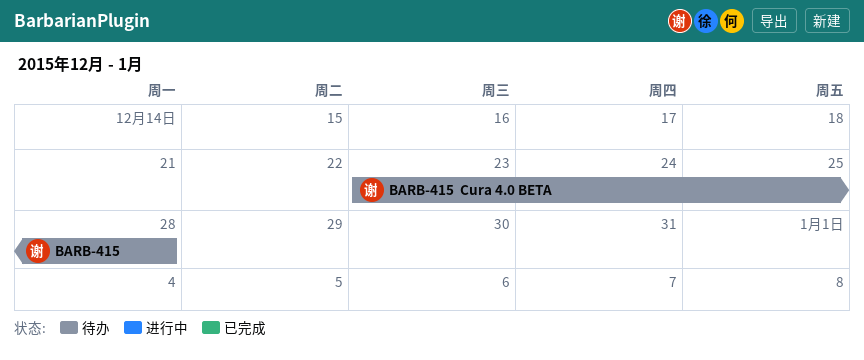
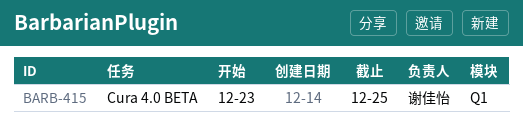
BARB-415, due: Dec 28 -> Dec 25

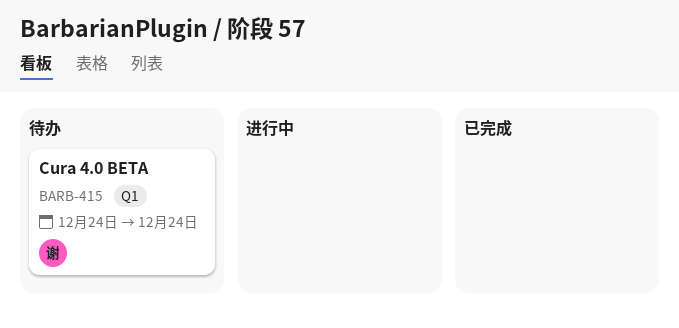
BARB-415, start: Dec 23 -> Dec 24
BARB-415, due: Dec 25 -> Dec 24

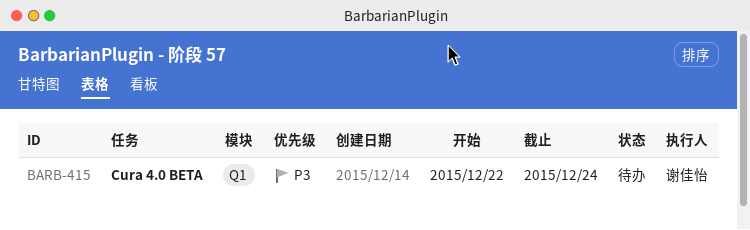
BARB-415, start: Dec 24 -> Dec 22

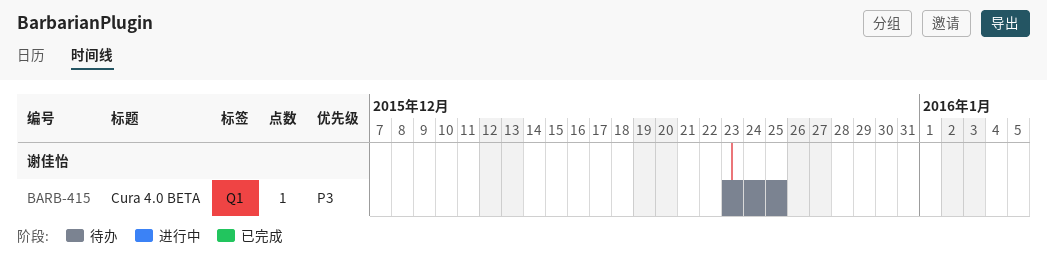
BARB-415, start: Dec 22 -> Dec 23
BARB-415, due: Dec 24 -> Dec 25

